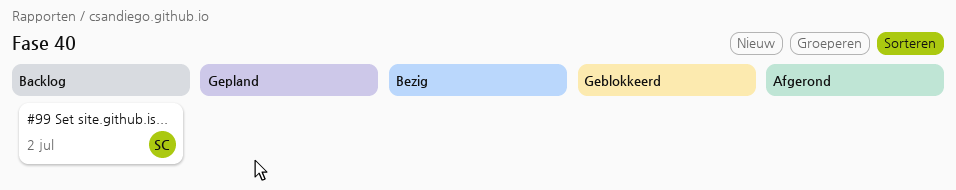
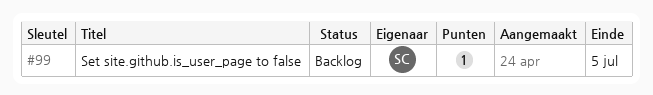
#99, due: Jul 2 -> Jul 5

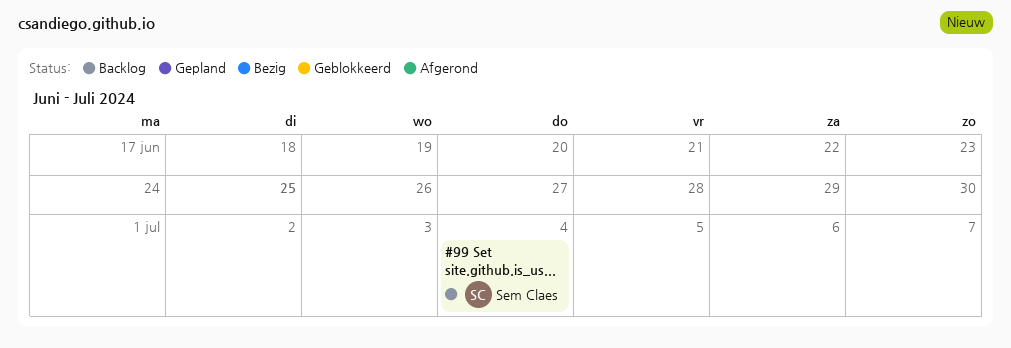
#99, due: Jul 5 -> Jul 4

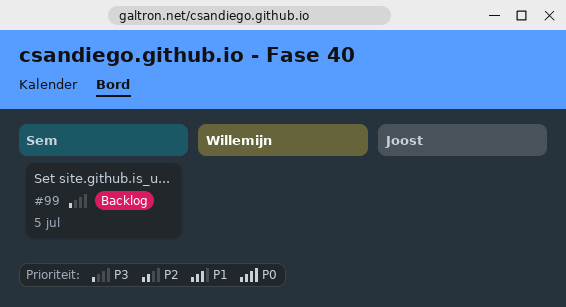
#99, due: Jul 4 -> Jul 5

